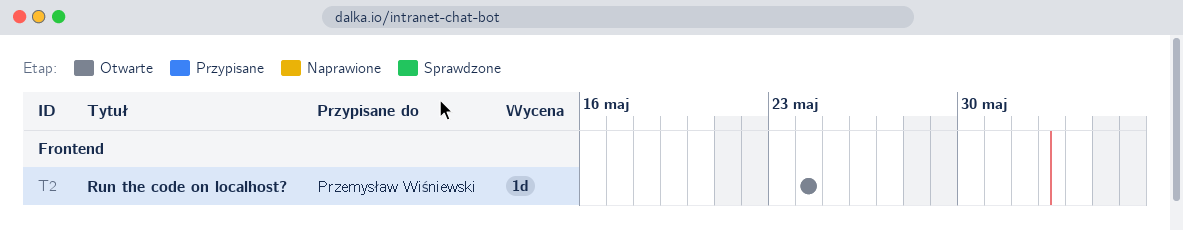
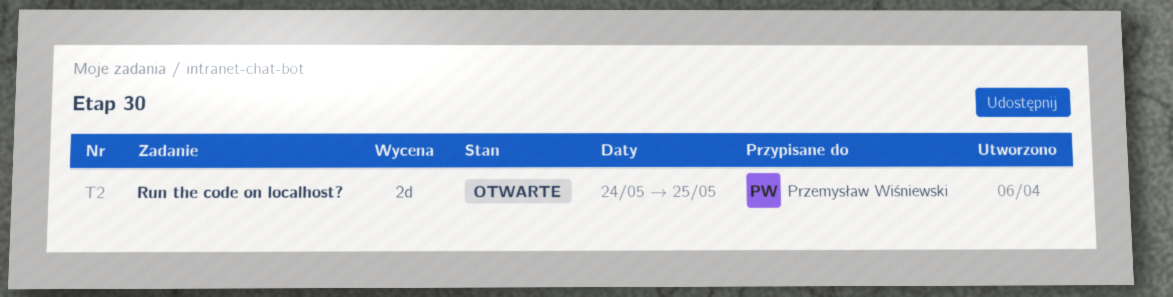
T2, estimate: 1d -> 2d
T2, due: May 24 -> May 25

